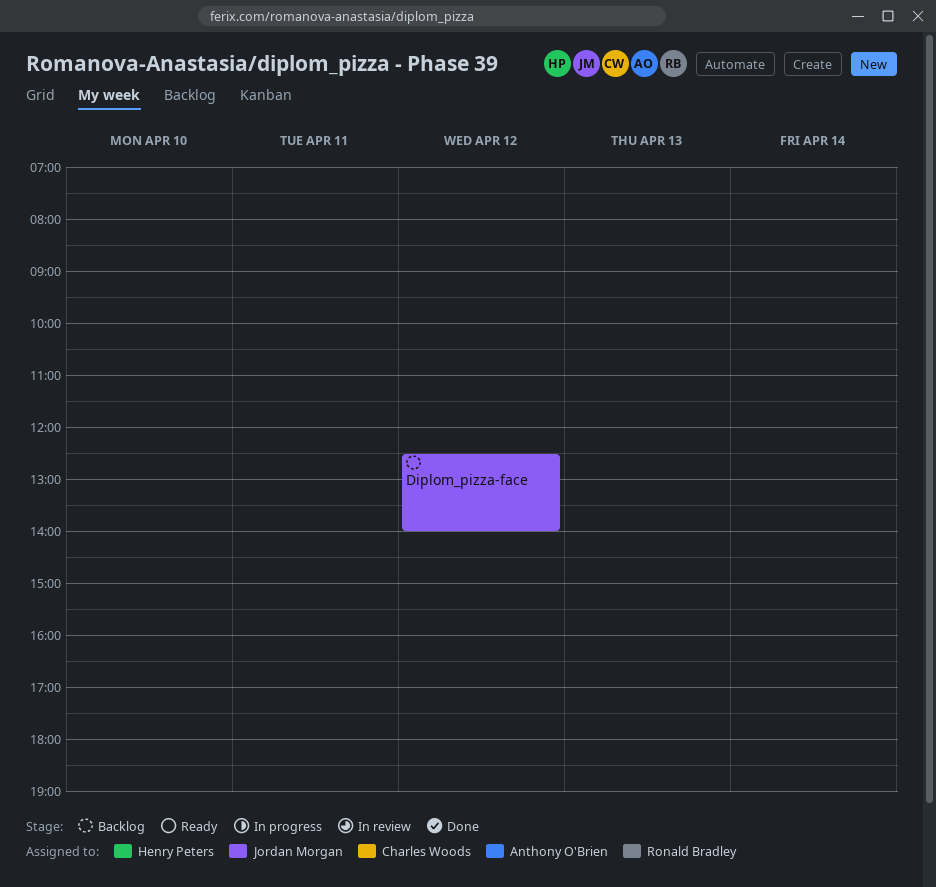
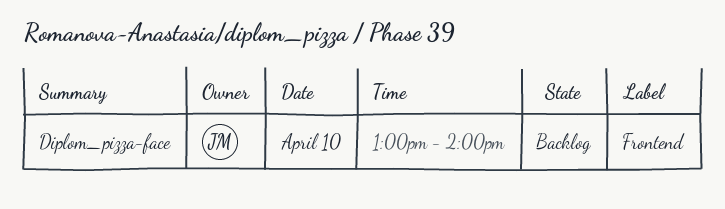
Diplom_pizza-face, day: Apr 12 -> Apr 10
Diplom_pizza-face, begins: 12:30 -> 13:00

